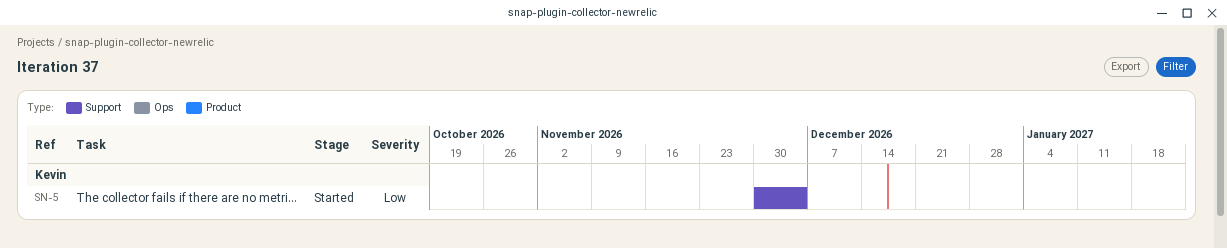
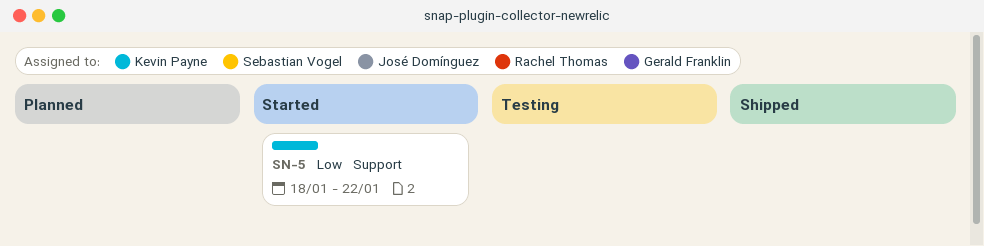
SN-5, start: Nov 30 -> Jan 18
SN-5, due: Dec 4 -> Jan 22

